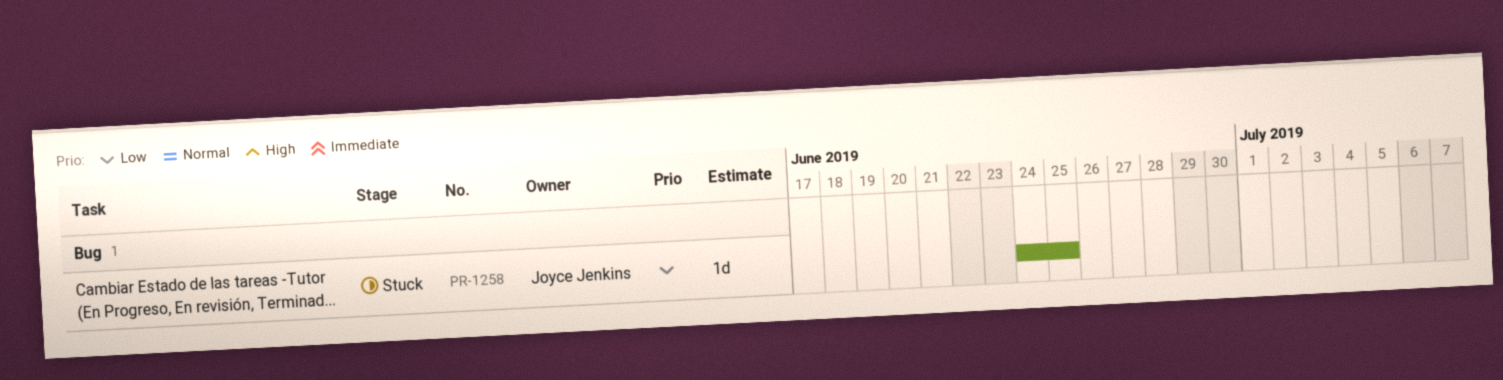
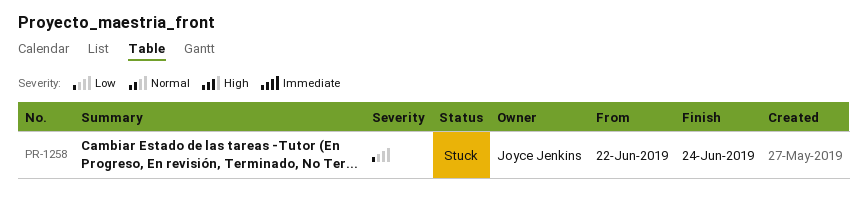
PR-1258, start: Jun 24 -> Jun 22
PR-1258, due: Jun 25 -> Jun 24

